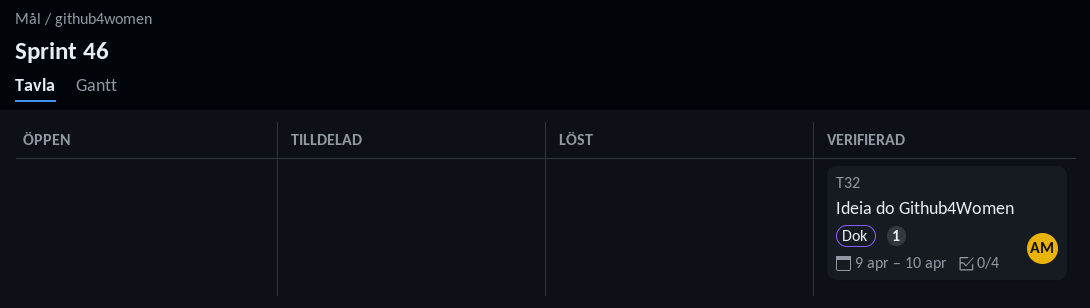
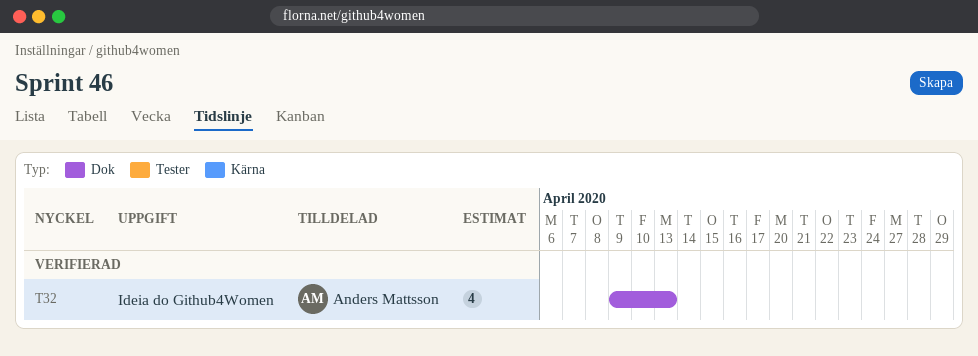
T32, estimate: 1 -> 4
T32, due: Apr 10 -> Apr 13

